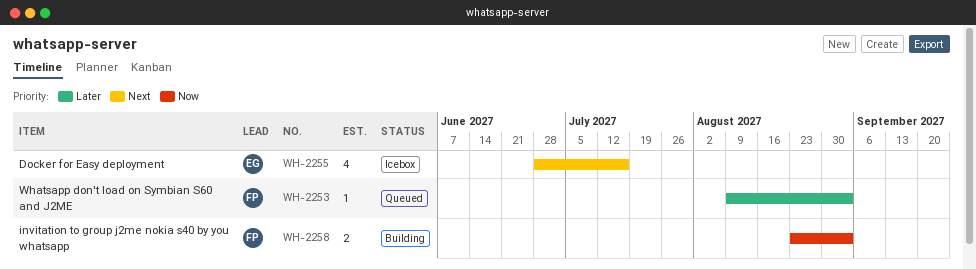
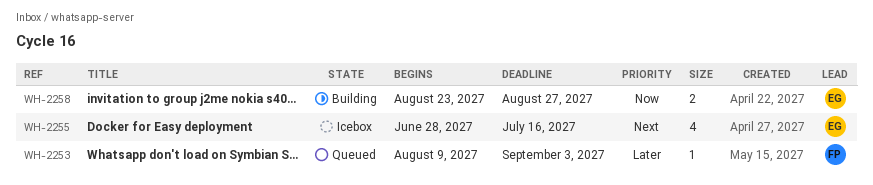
WH-2258, owner: FP -> EG
WH-2258, due: Sep 3 -> Aug 27

